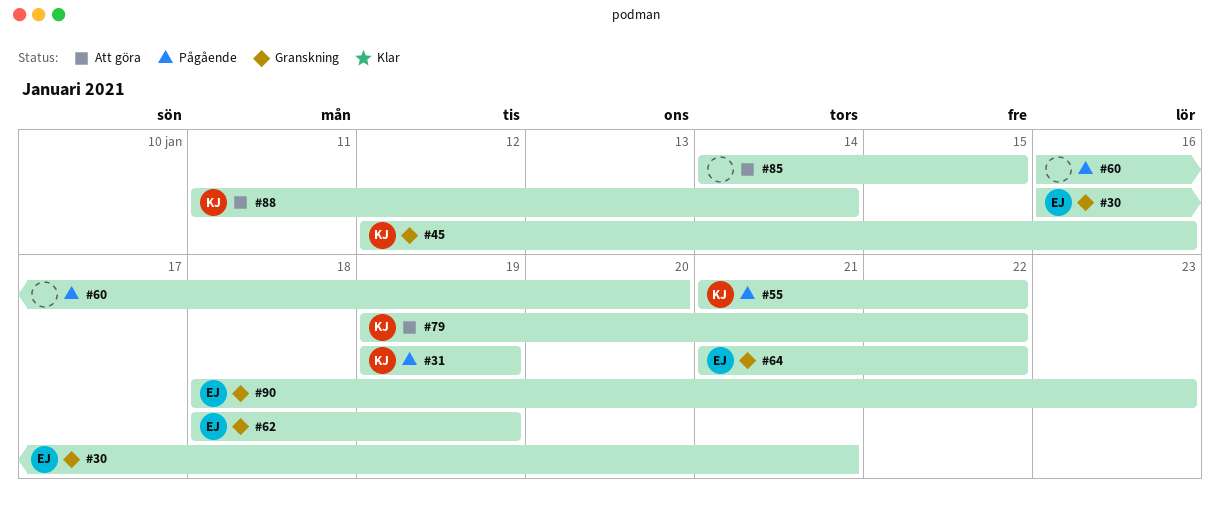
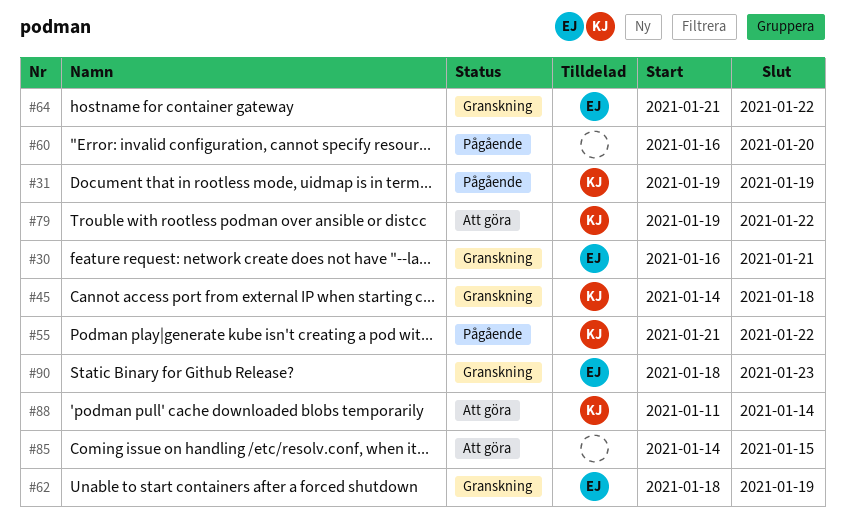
#45, start: Jan 12 -> Jan 14
#45, due: Jan 16 -> Jan 18

